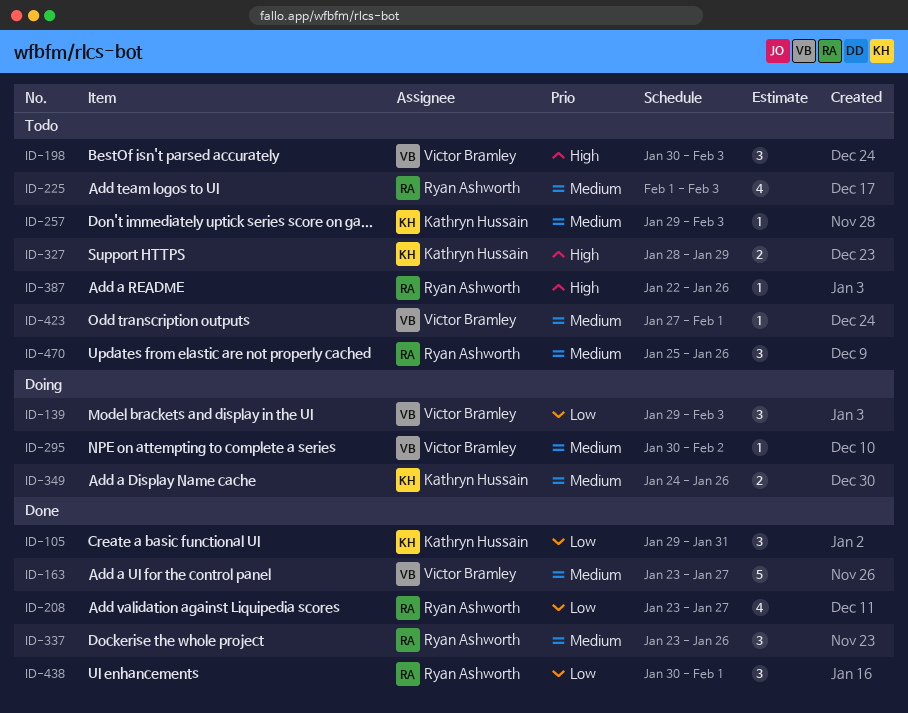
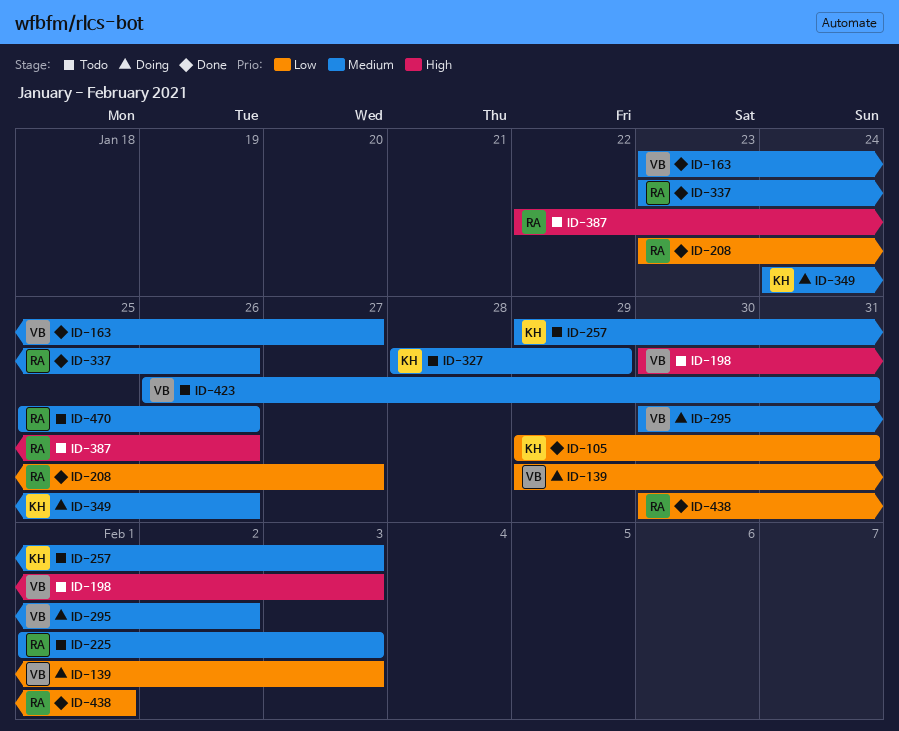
ID-327, priority: High -> Medium
ID-423, start: Jan 27 -> Jan 26
ID-423, due: Feb 1 -> Jan 31

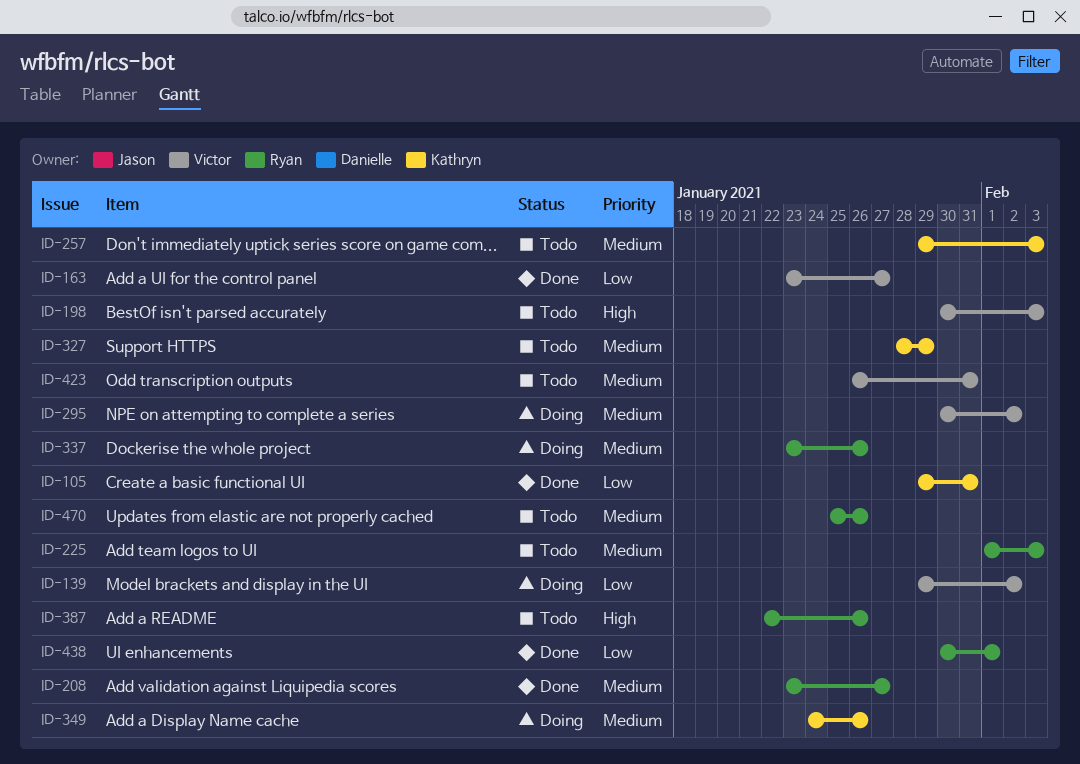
ID-139, due: Feb 3 -> Feb 2
ID-163, priority: Medium -> Low
ID-208, priority: Low -> Medium
ID-337, status: Done -> Doing

